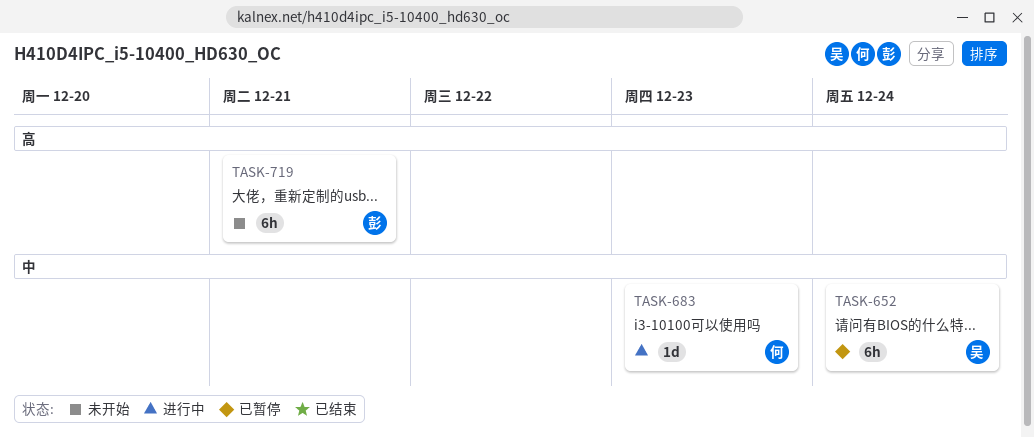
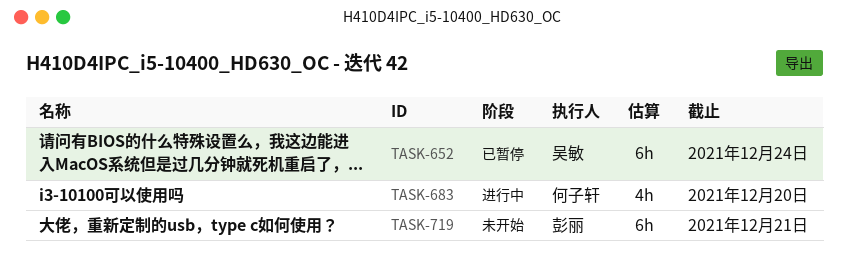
TASK-683, estimate: 1d -> 4h
TASK-683, due: Dec 23 -> Dec 20

